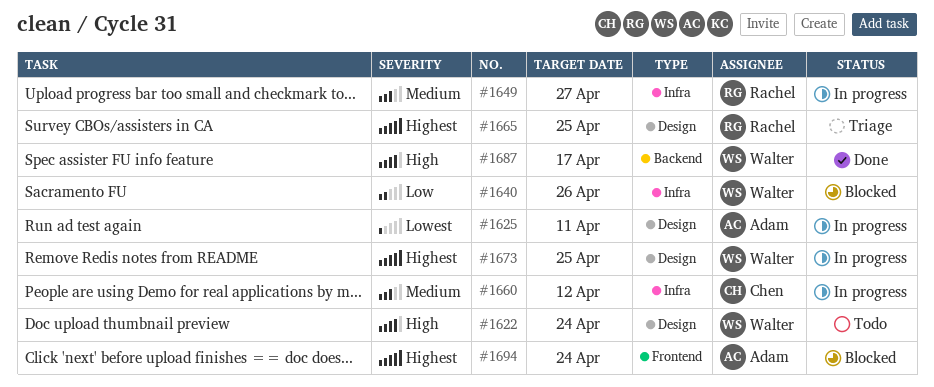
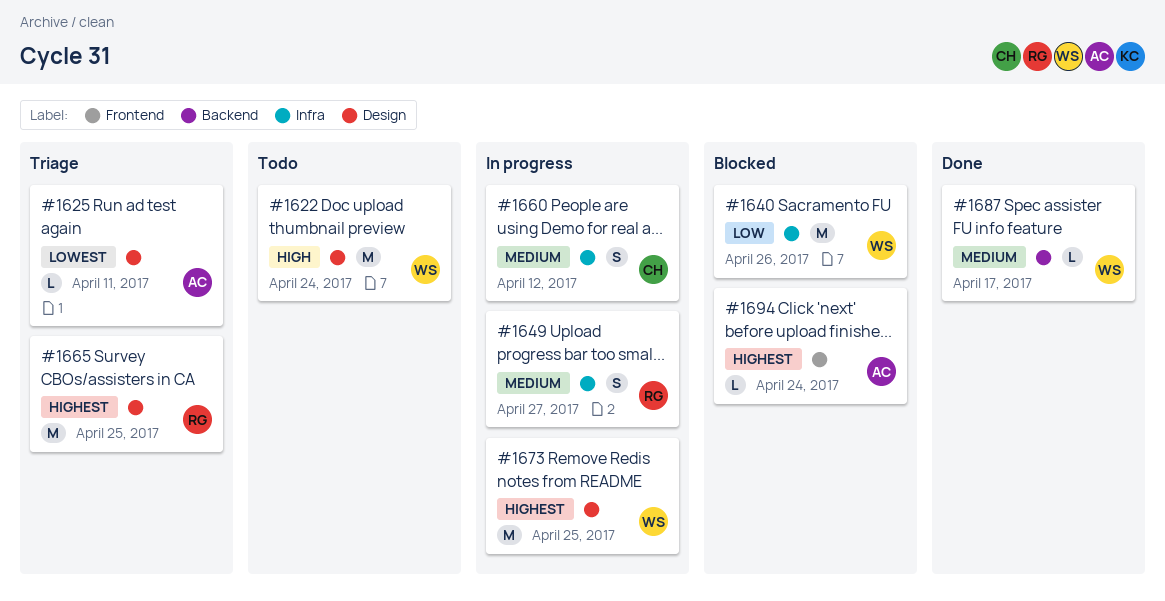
#1625, status: In progress -> Triage
#1687, priority: High -> Medium

